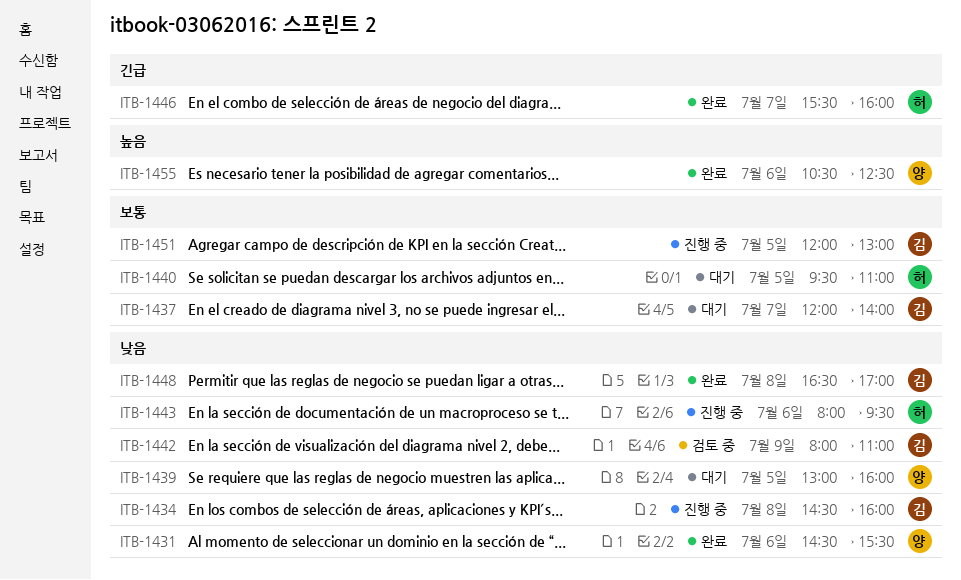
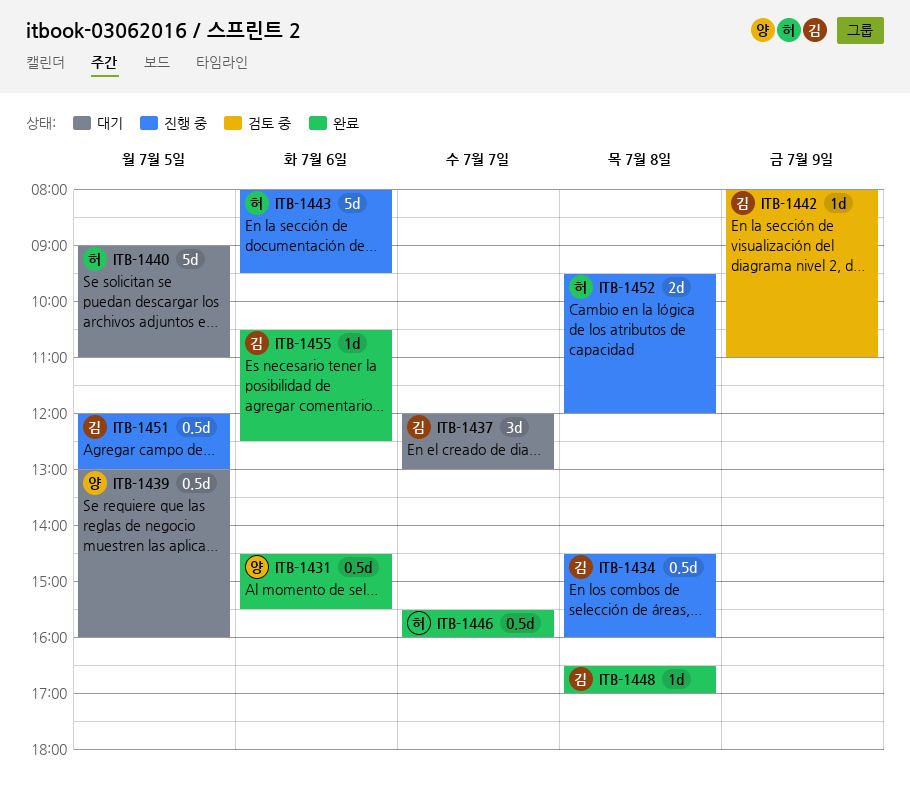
ITB-1437, ends: 14:00 -> 13:00
ITB-1440, begins: 09:30 -> 09:00
ITB-1452: none -> present
ITB-1455, owner: 양 -> 김

